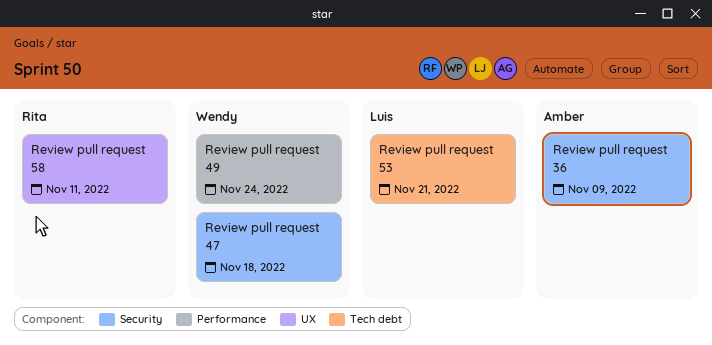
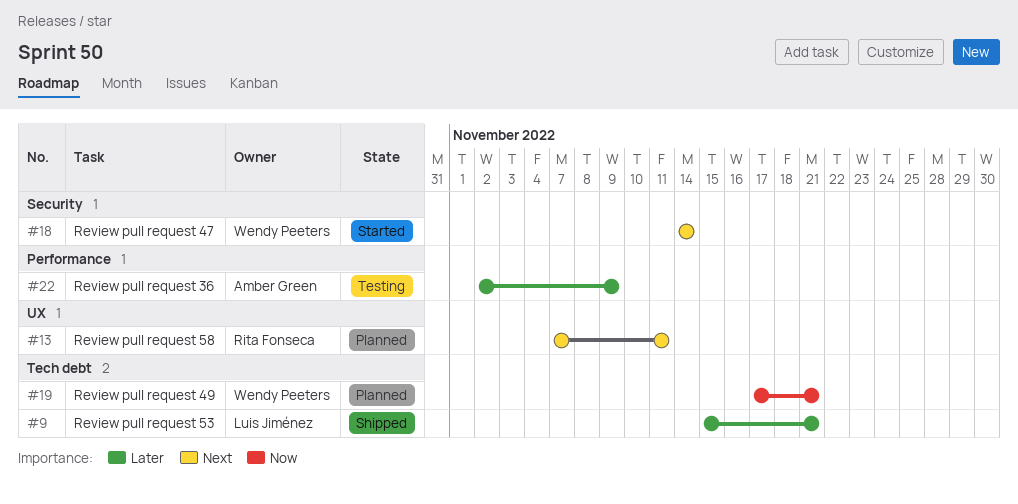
Review pull request 36, label: Security -> Performance
Review pull request 47, due: Nov 18 -> Nov 14
Review pull request 49, label: Performance -> Tech debt
Review pull request 49, due: Nov 24 -> Nov 21

